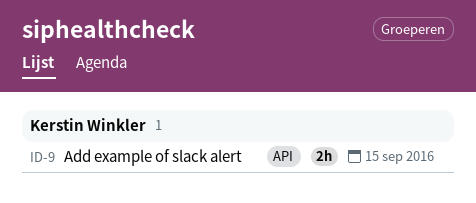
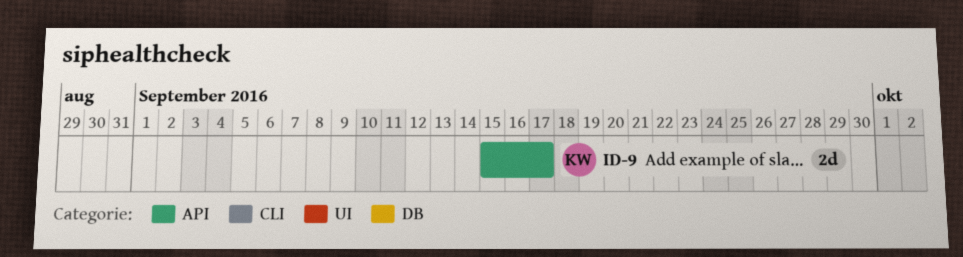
ID-9, estimate: 2h -> 2d
ID-9, due: Sep 15 -> Sep 17

